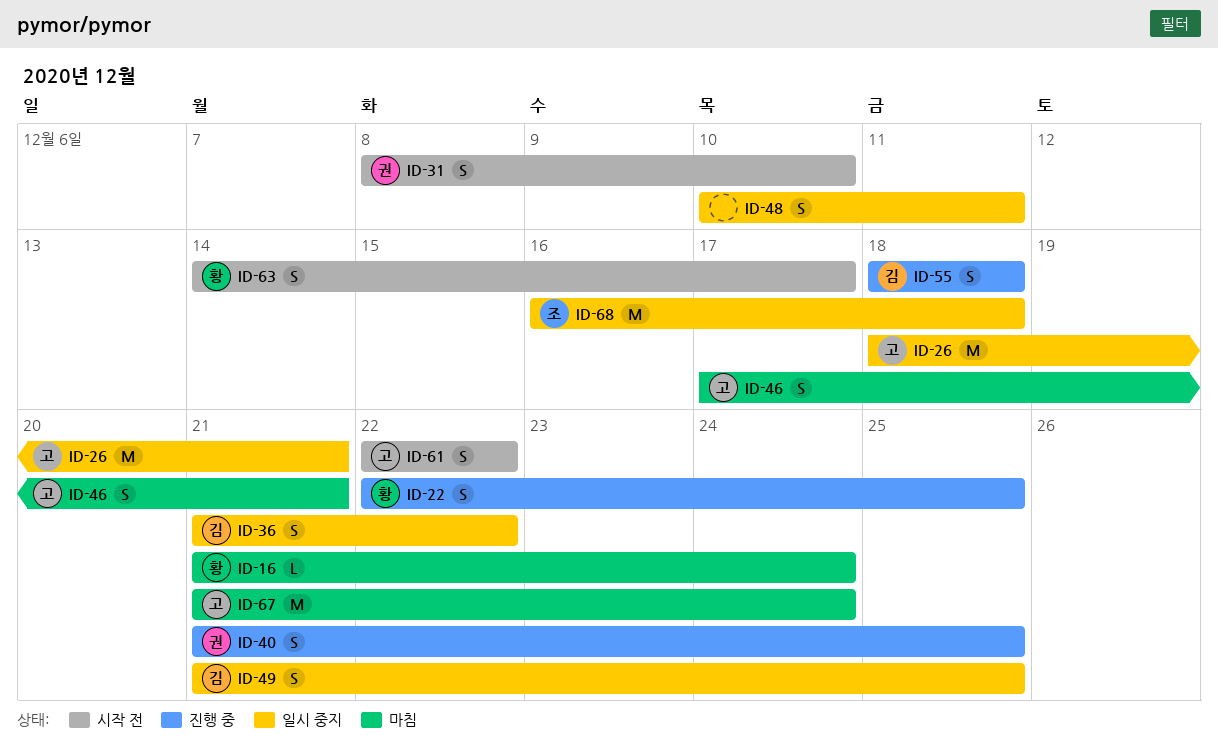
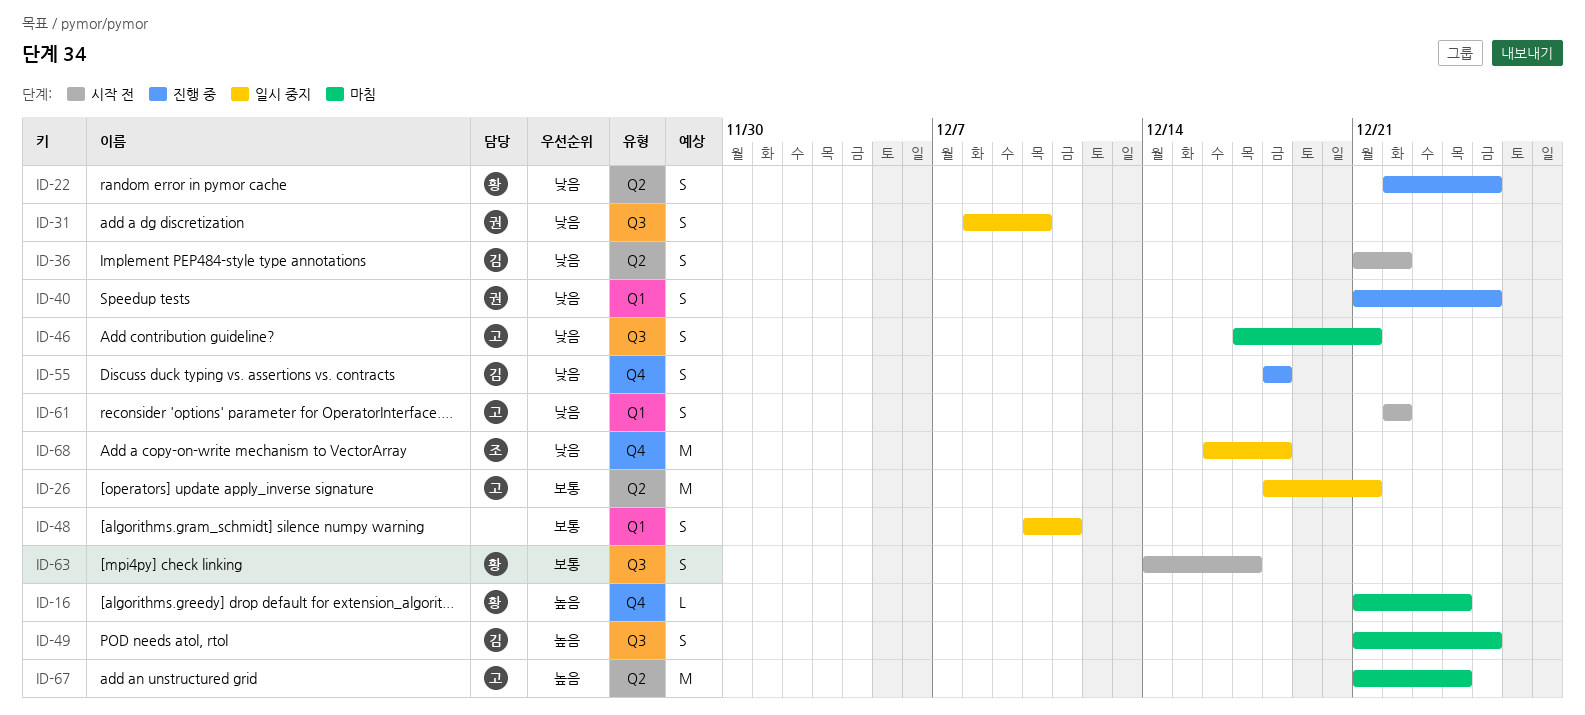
ID-31, status: 시작 전 -> 일시 중지
ID-36, status: 일시 중지 -> 시작 전
ID-49, status: 일시 중지 -> 마침

